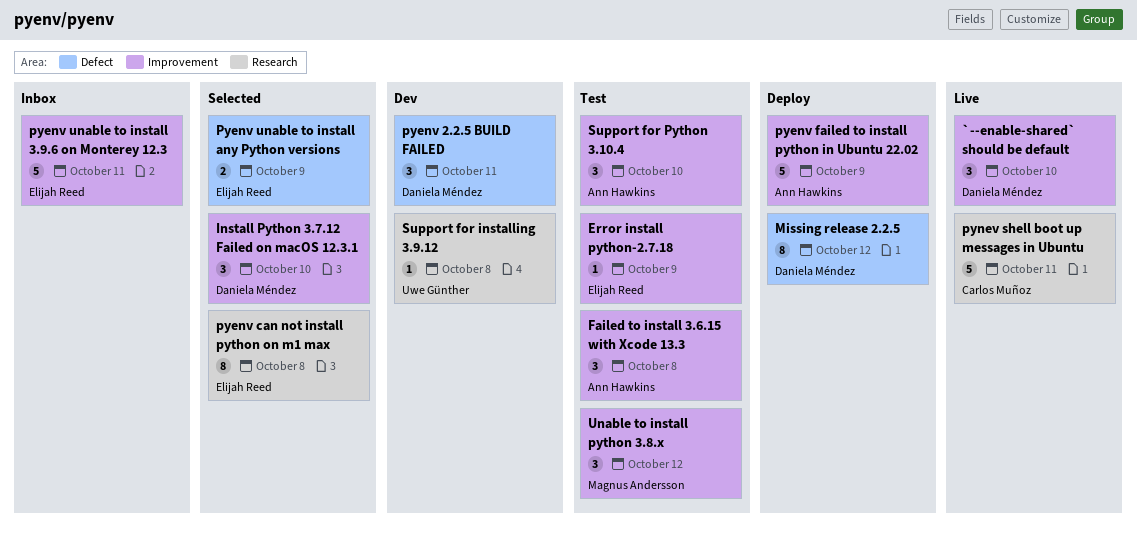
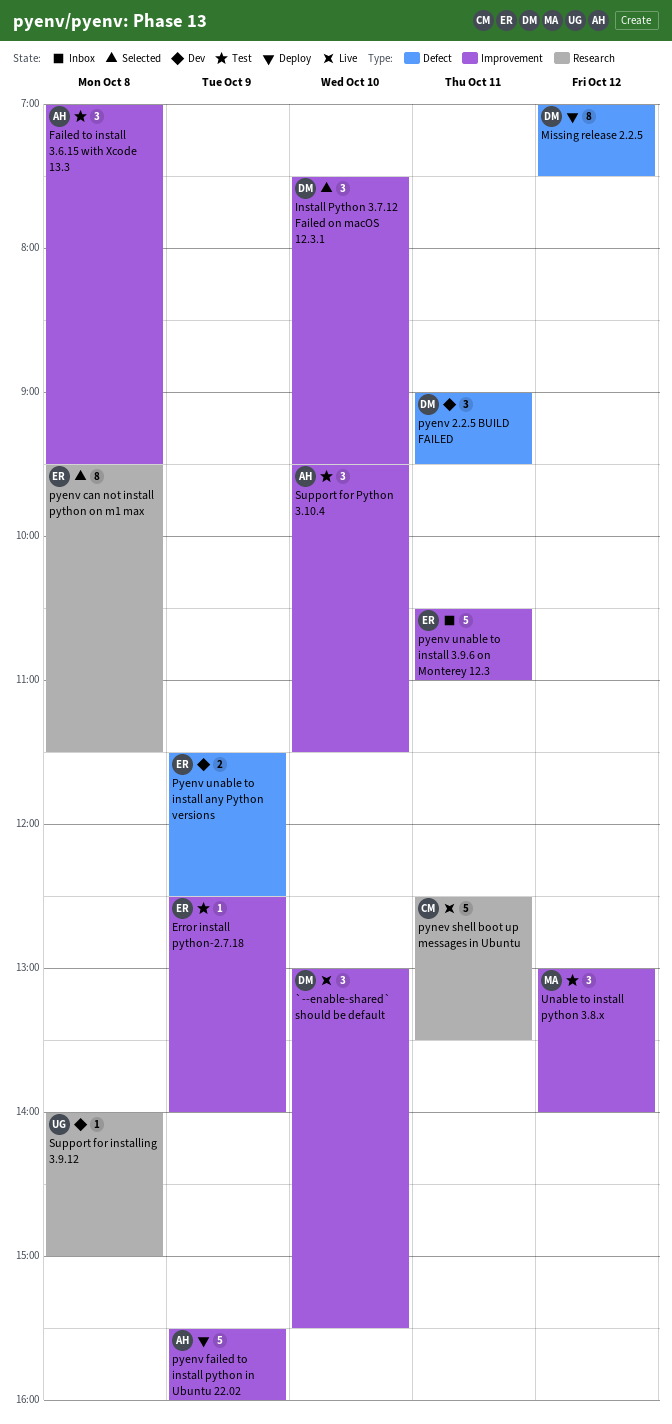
Pyenv unable to install any Python versions, status: Selected -> Dev

